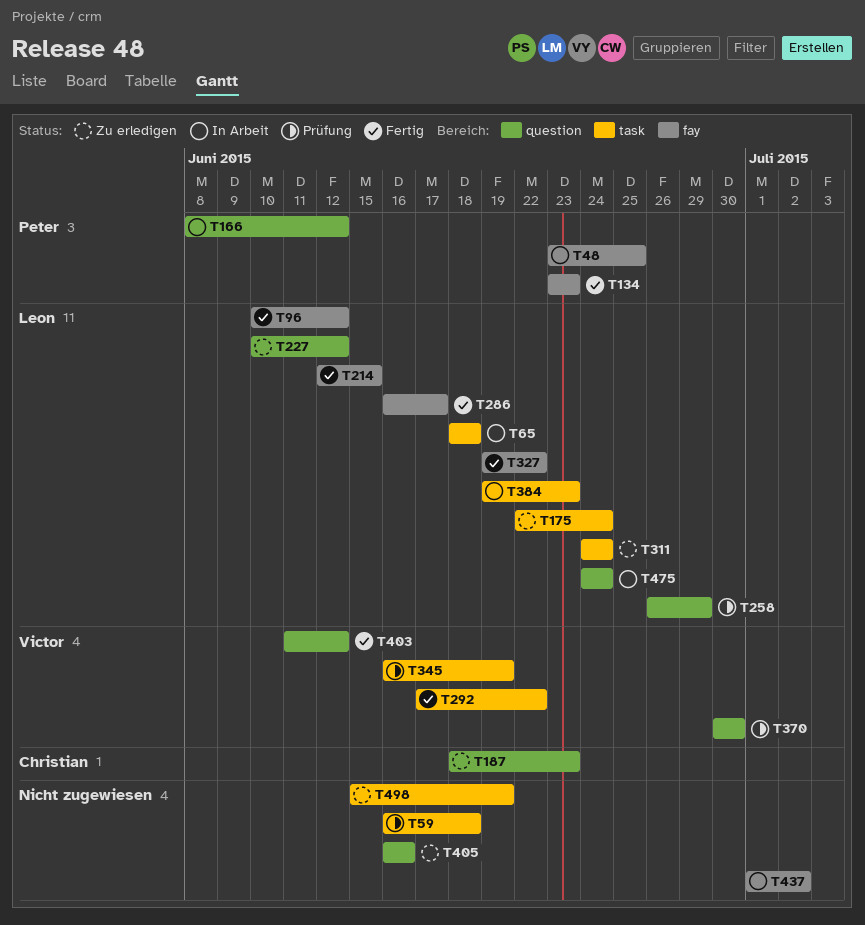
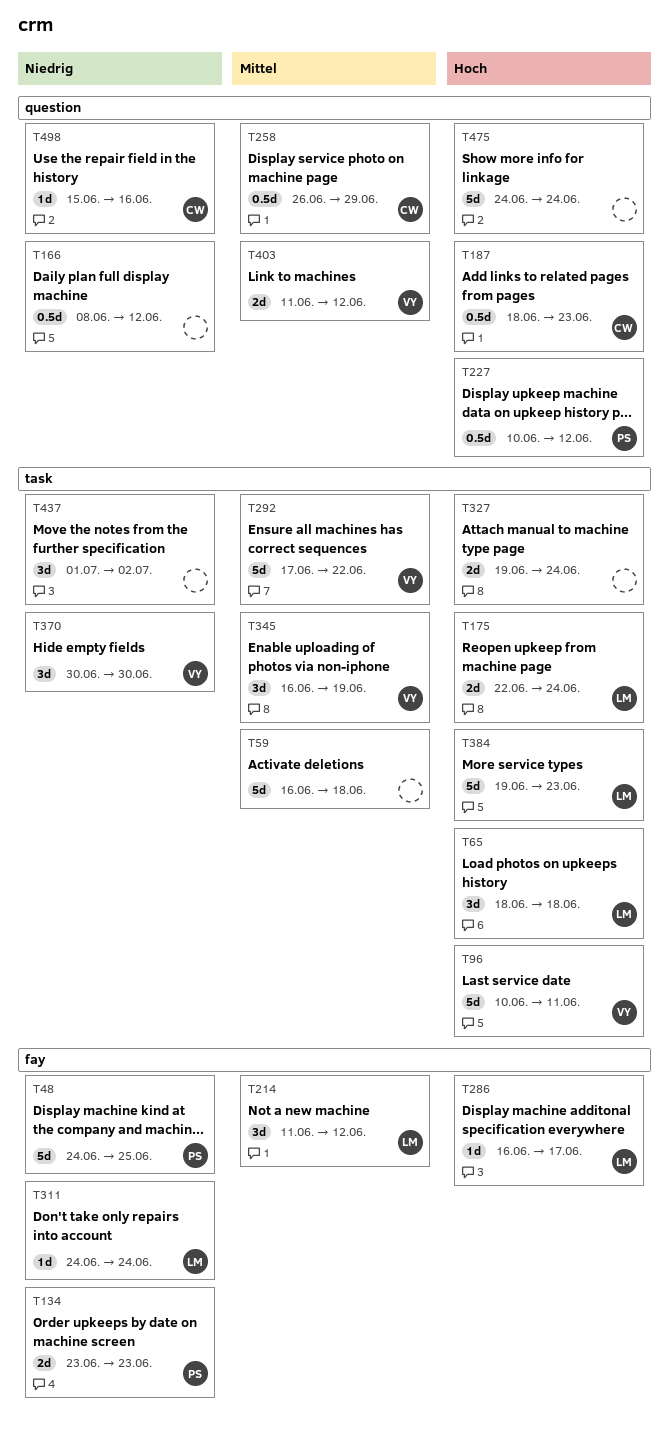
T48, start: Jun 23 -> Jun 24
T96, owner: Leon -> Victor
T96, label: fay -> task
T96, due: Jun 12 -> Jun 11
T166, owner: Peter -> none
T214, start: Jun 12 -> Jun 11
T214, due: Jun 15 -> Jun 12
T227, owner: Leon -> Peter
T258, owner: Leon -> Christian
T311, label: task -> fay
T327, owner: Leon -> none
T327, label: fay -> task
T327, due: Jun 22 -> Jun 24
T370, label: question -> task
T405: present -> none
T437, label: fay -> task
T475, owner: Leon -> none
T498, owner: none -> Christian
T498, label: task -> question
T498, due: Jun 19 -> Jun 16

